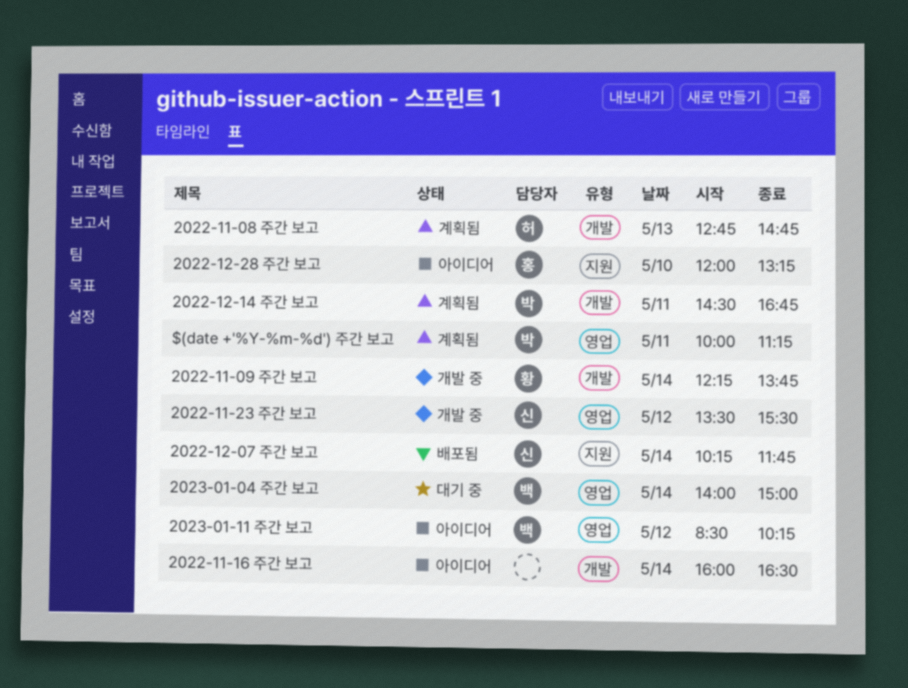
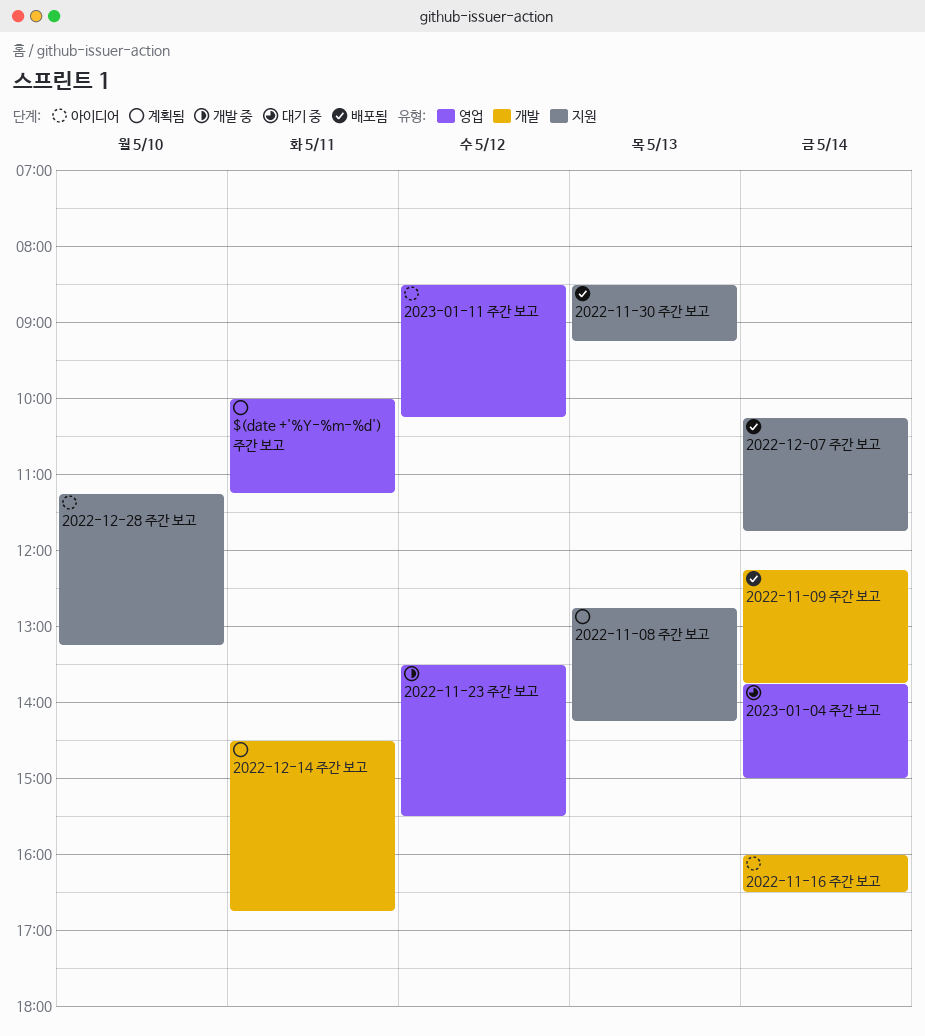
2022-11-08 주간 보고, label: 개발 -> 지원
2022-11-08 주간 보고, ends: 14:45 -> 14:15
2022-11-09 주간 보고, status: 개발 중 -> 배포됨
2022-11-30 주간 보고: none -> present
2022-12-28 주간 보고, begins: 12:00 -> 11:15
2023-01-04 주간 보고, begins: 14:00 -> 13:45

